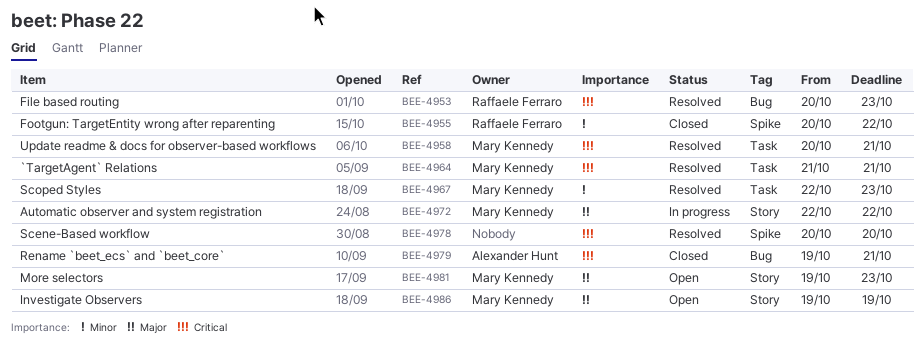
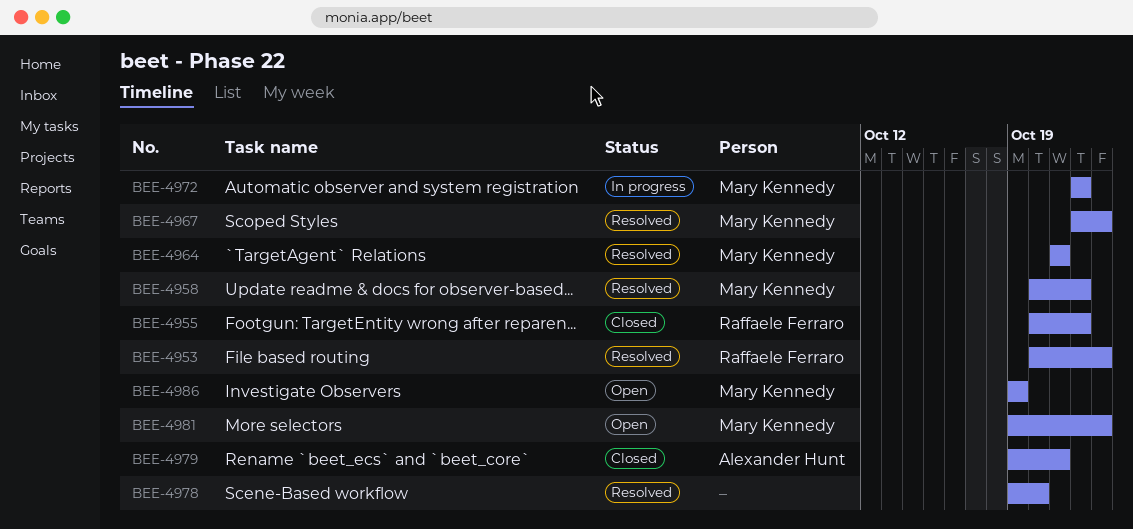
BEE-4958, due: Oct 21 -> Oct 22
BEE-4978, start: Oct 20 -> Oct 19

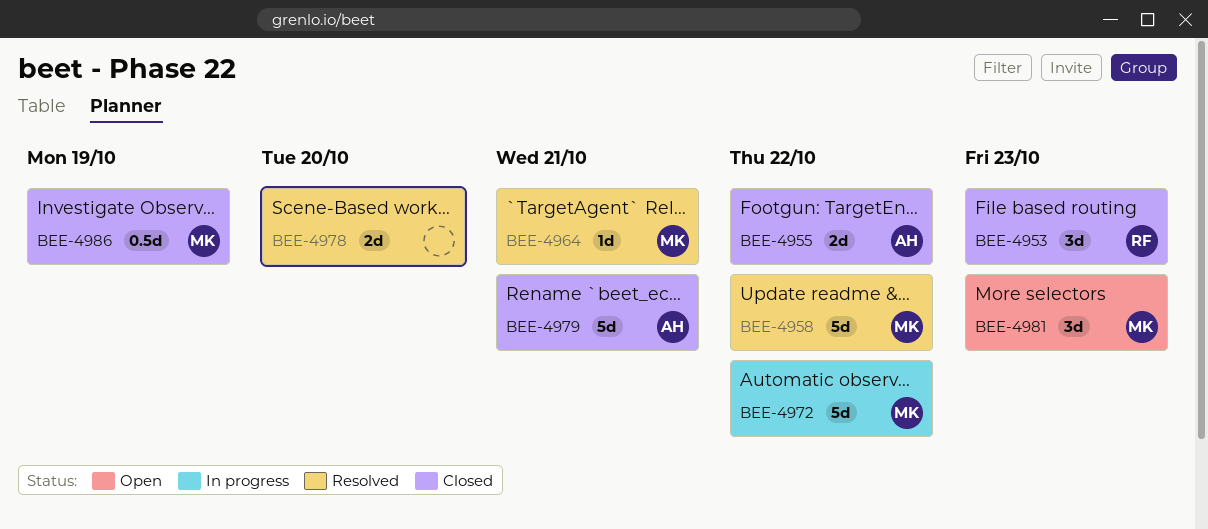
BEE-4953, status: Resolved -> Closed
BEE-4955, owner: Raffaele Ferraro -> Alexander Hunt
BEE-4967: present -> none
BEE-4986, status: Open -> Closed

